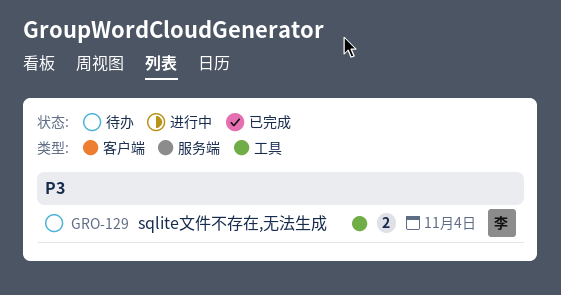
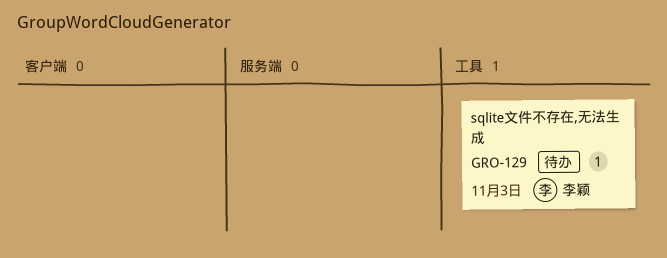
GRO-129, estimate: 2 -> 1
GRO-129, due: Nov 4 -> Nov 3

